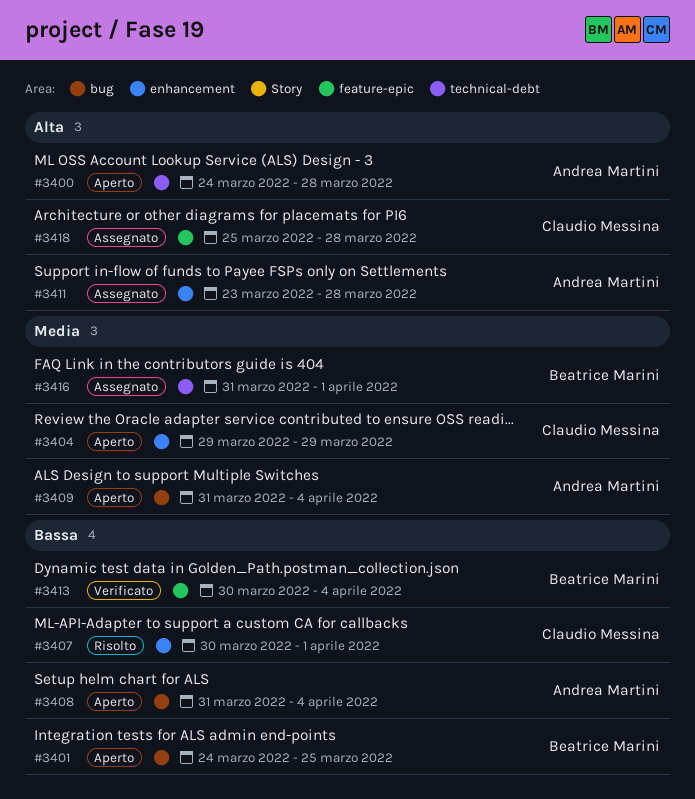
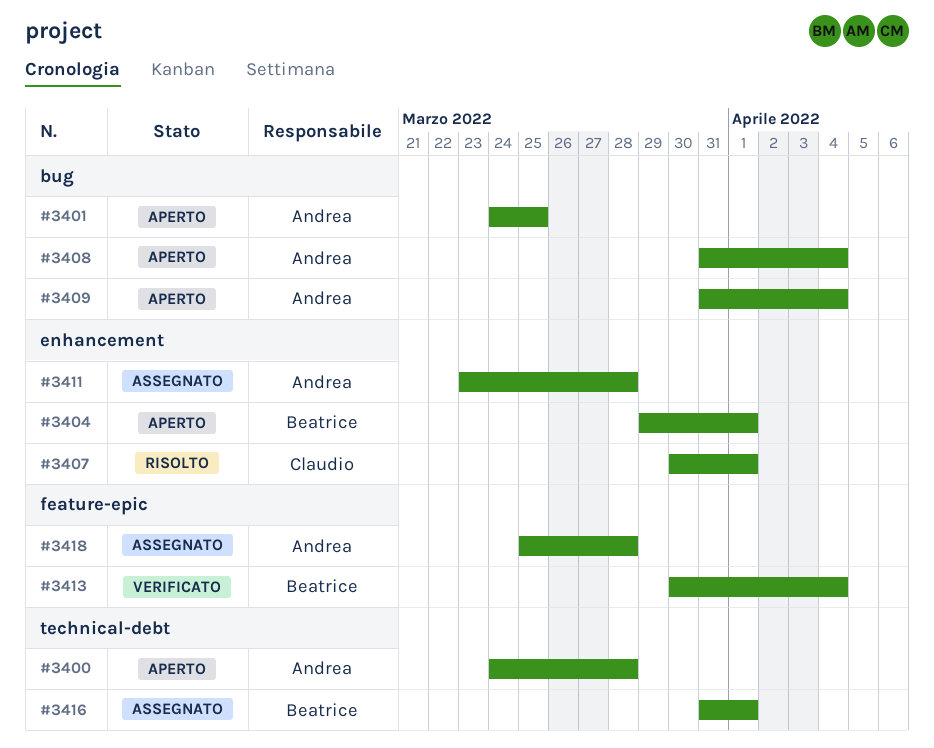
#3401, owner: Beatrice Marini -> Andrea Martini
#3404, owner: Claudio Messina -> Beatrice Marini
#3404, due: Mar 29 -> Apr 1
#3418, owner: Claudio Messina -> Andrea Martini

